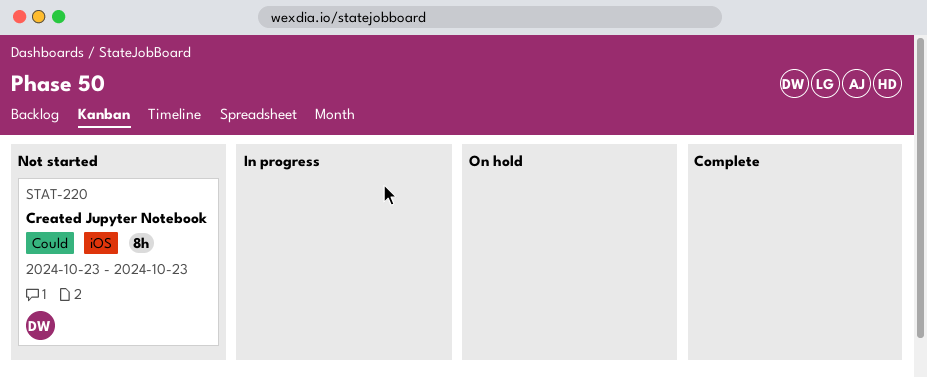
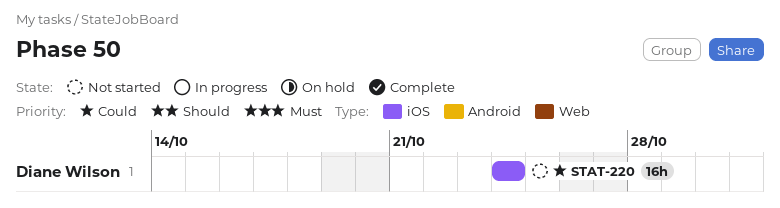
STAT-220, estimate: 8h -> 16h
STAT-220, start: Oct 23 -> Oct 24
STAT-220, due: Oct 23 -> Oct 24

